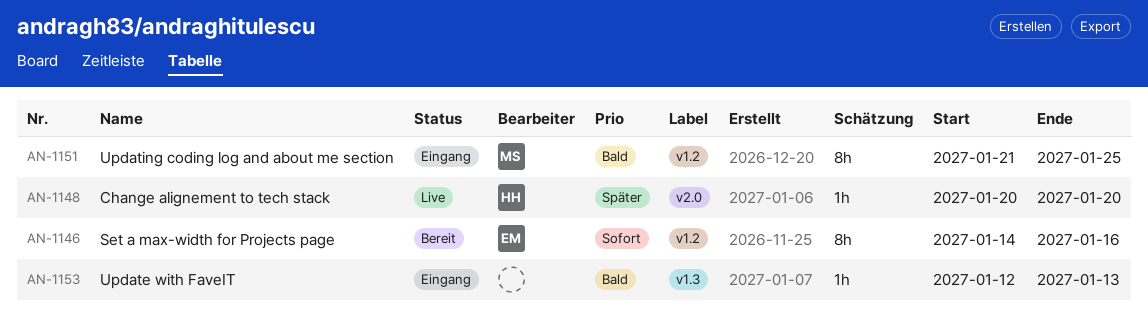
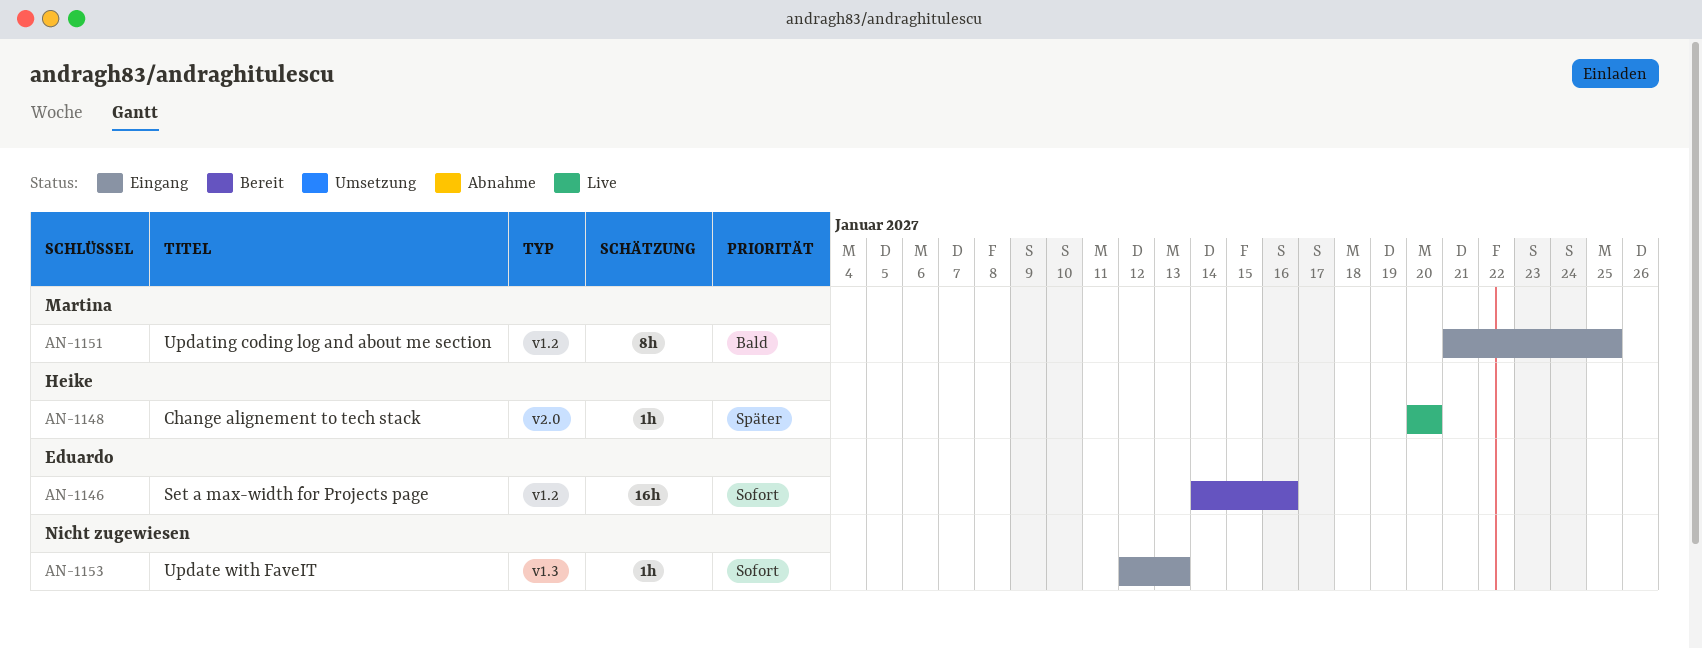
AN-1146, estimate: 8h -> 16h
AN-1153, priority: Bald -> Sofort

